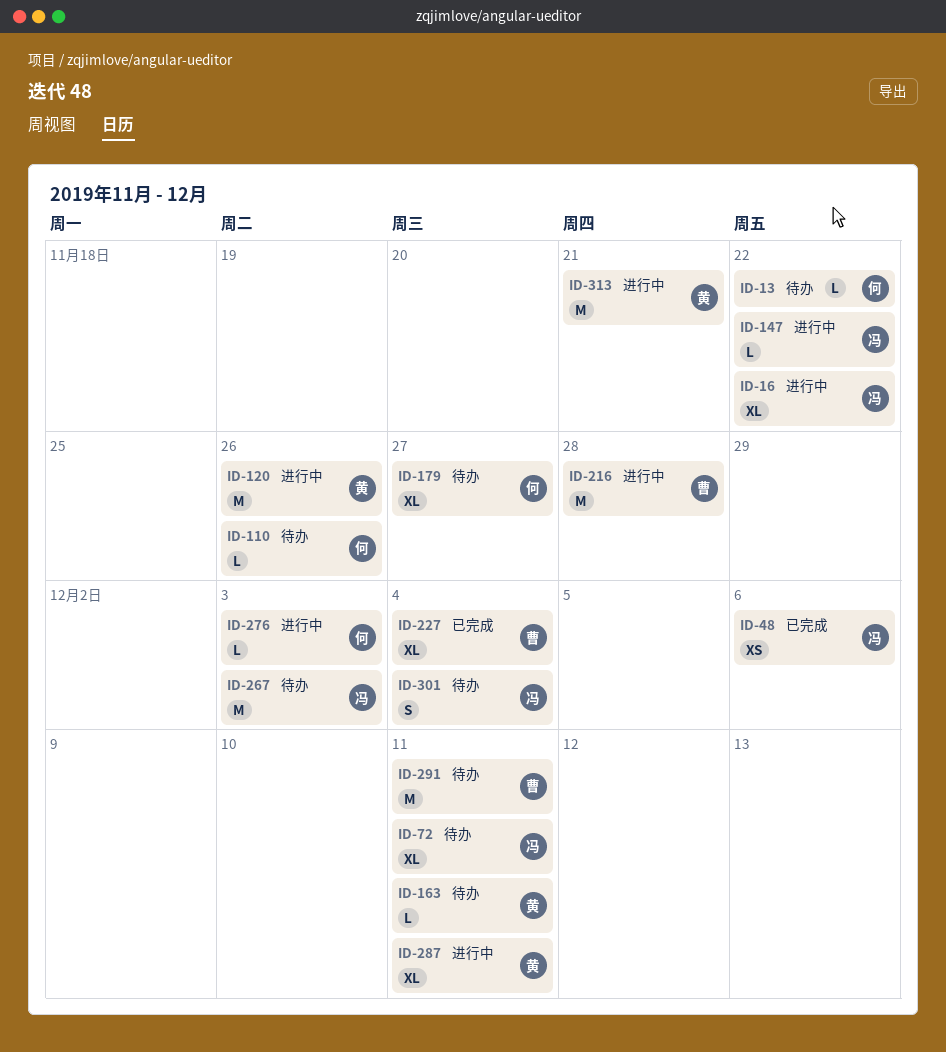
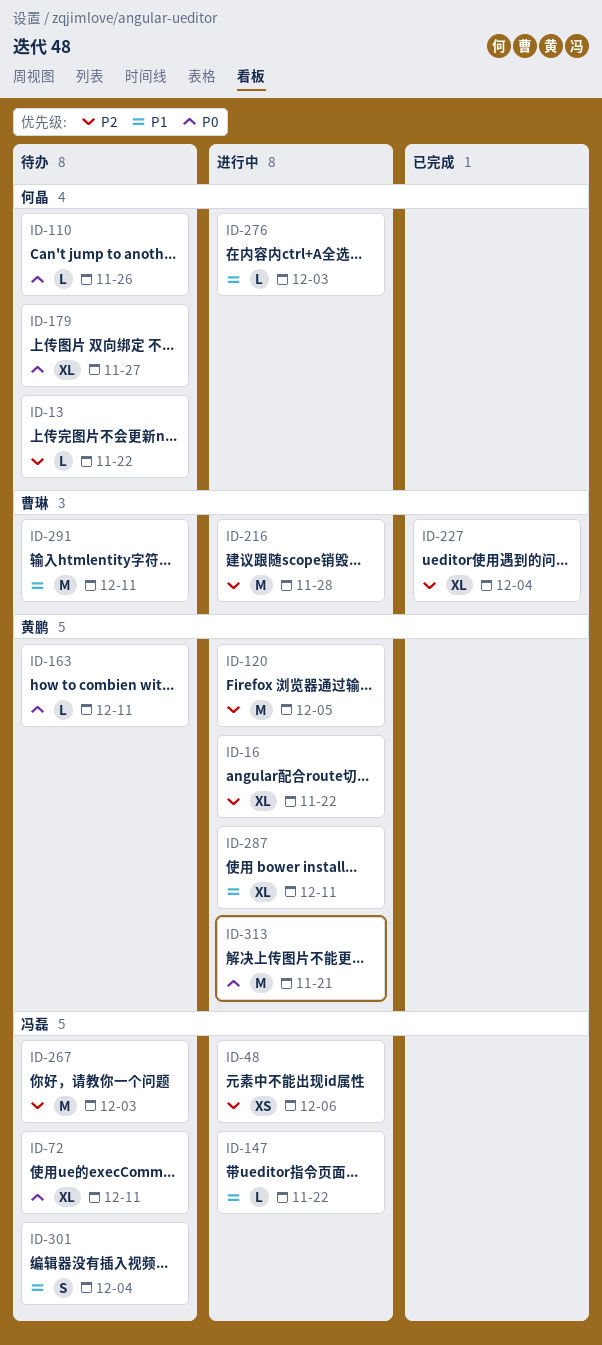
ID-16, owner: 冯磊 -> 黄鹏
ID-48, status: 已完成 -> 进行中
ID-120, due: Nov 26 -> Dec 5

